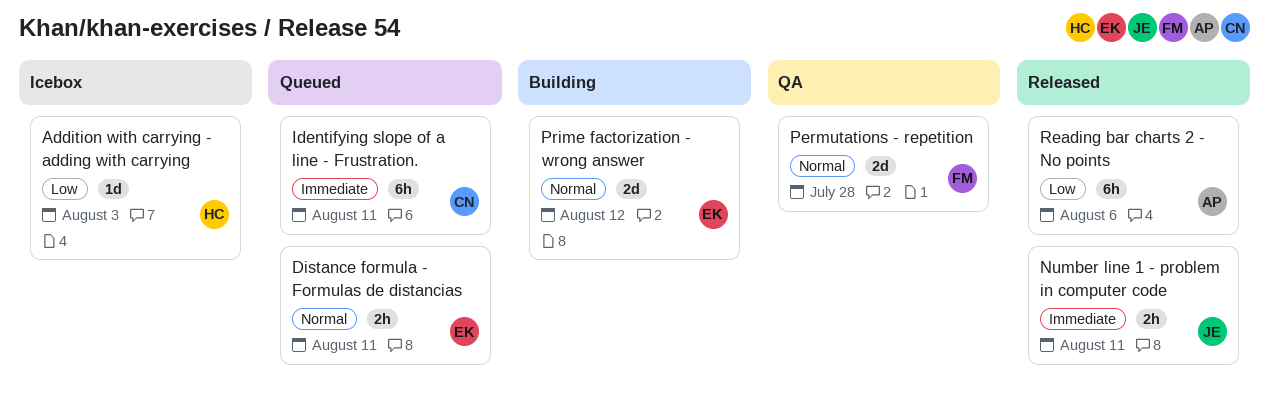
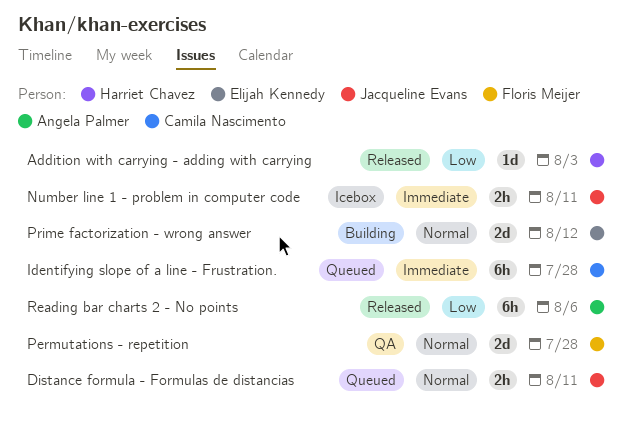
Addition with carrying - adding with carrying, status: Icebox -> Released
Distance formula - Formulas de distancias, owner: Elijah Kennedy -> Jacqueline Evans
Identifying slope of a line - Frustration., due: Aug 11 -> Jul 28
Number line 1 - problem in computer code, status: Released -> Icebox

